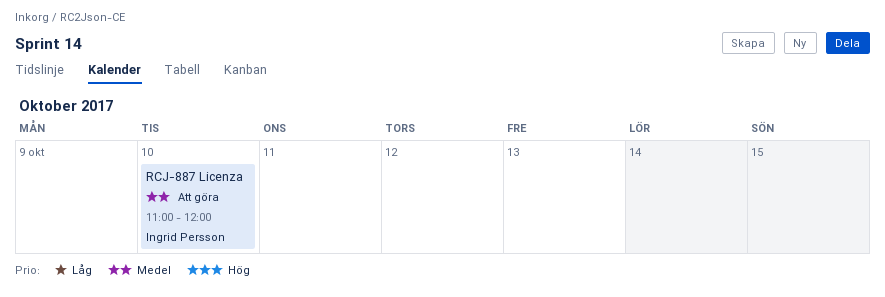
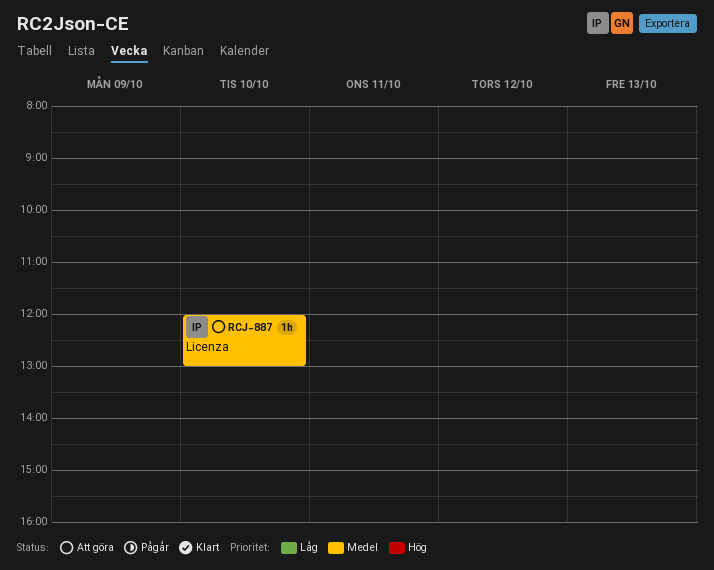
RCJ-887, begins: 11:00 -> 12:00
RCJ-887, ends: 12:00 -> 13:00

